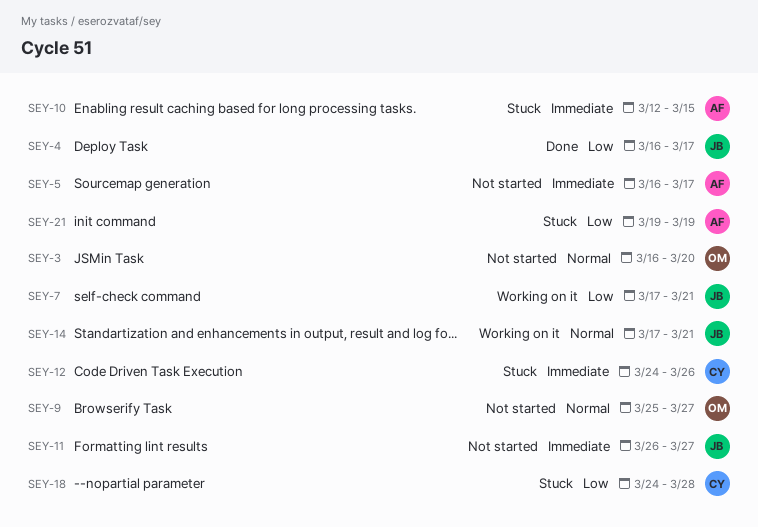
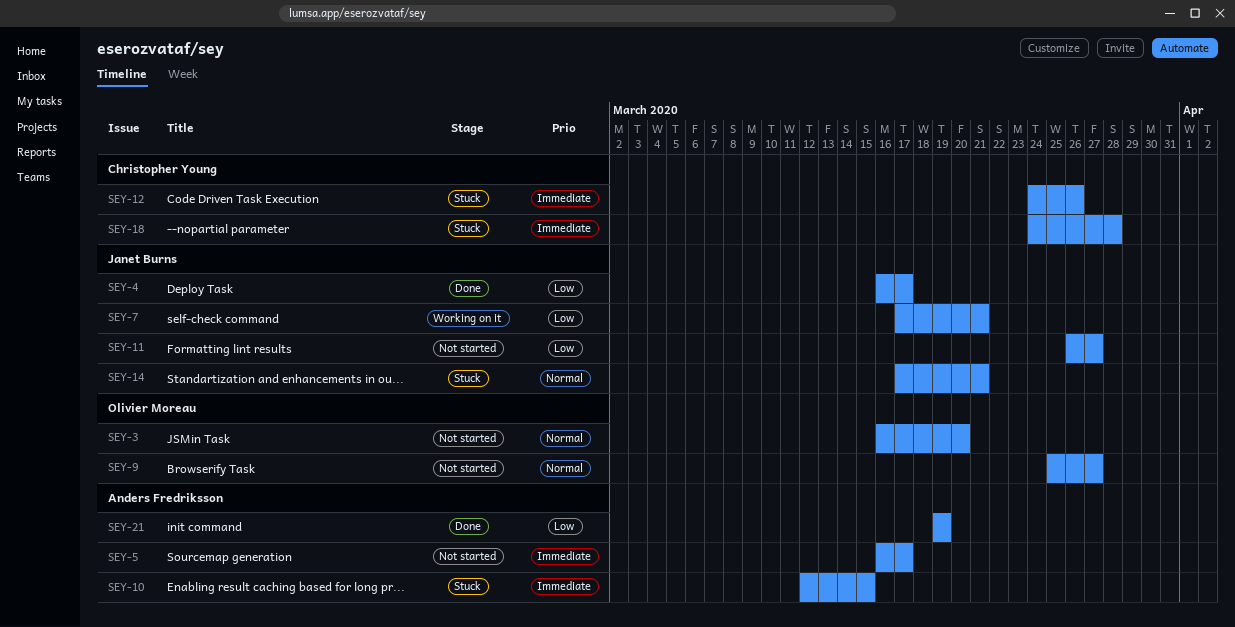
SEY-11, priority: Immediate -> Low
SEY-14, status: Working on it -> Stuck
SEY-18, priority: Low -> Immediate
SEY-21, status: Stuck -> Done

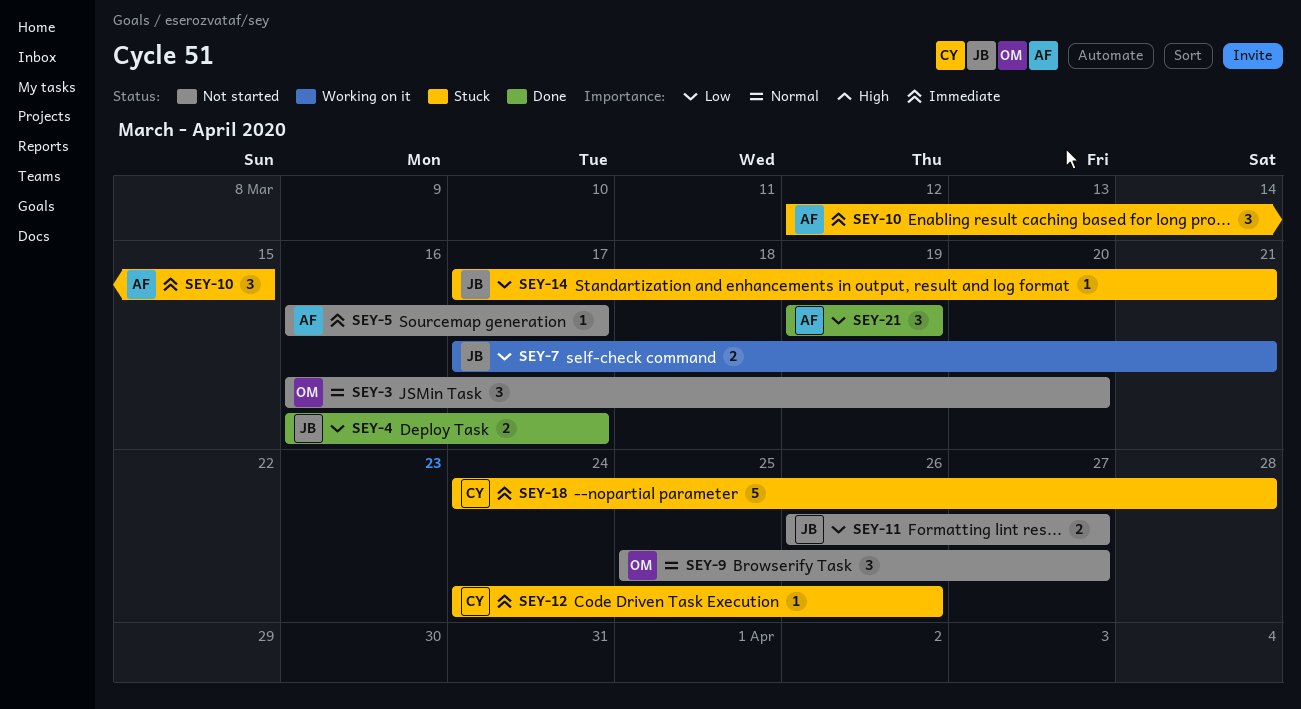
SEY-14, priority: Normal -> Low

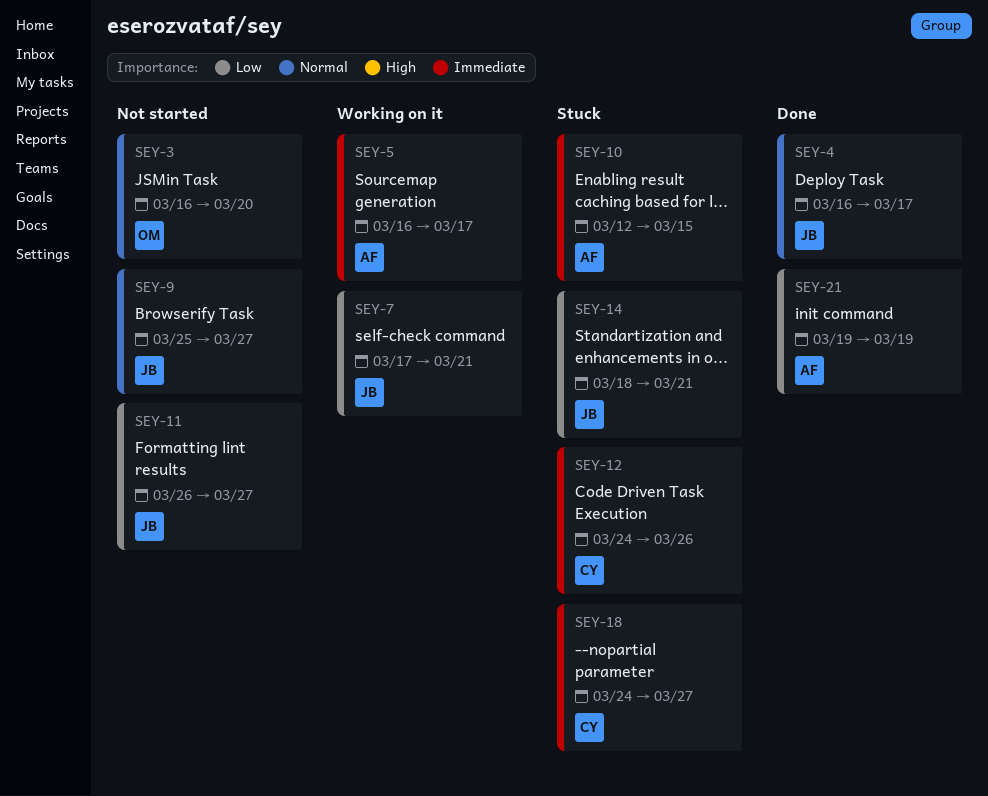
SEY-4, priority: Low -> Normal
SEY-5, status: Not started -> Working on it
SEY-9, owner: OM -> JB
SEY-14, start: Mar 17 -> Mar 18
SEY-18, due: Mar 28 -> Mar 27

